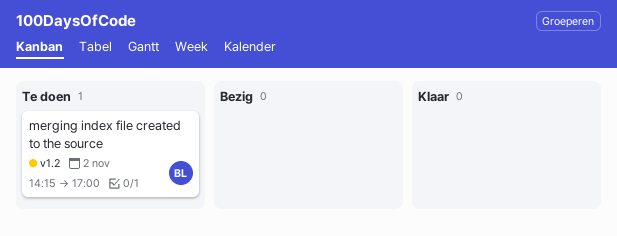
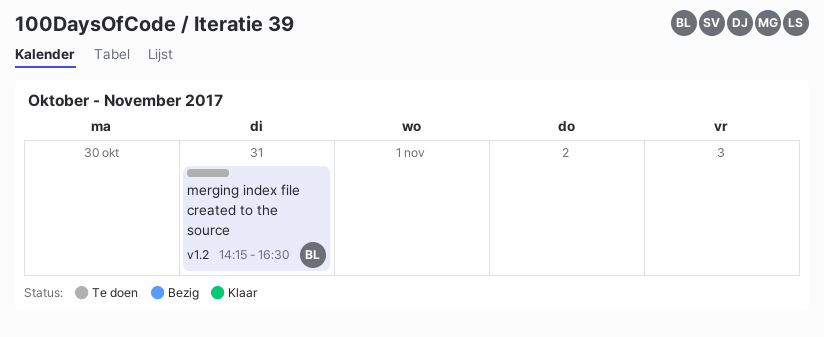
merging index file created to the source, day: Nov 2 -> Oct 31
merging index file created to the source, ends: 17:00 -> 16:30

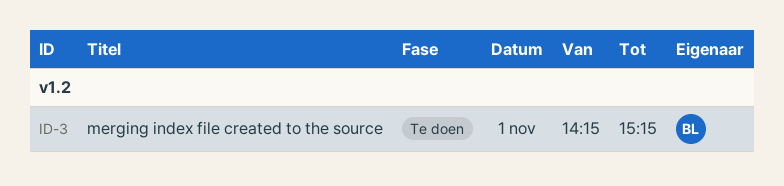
merging index file created to the source, day: Oct 31 -> Nov 1
merging index file created to the source, ends: 16:30 -> 15:15

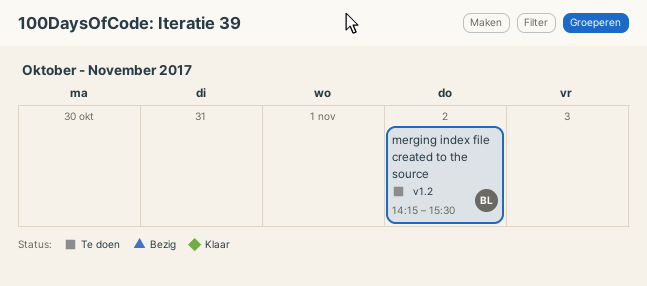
merging index file created to the source, day: Nov 1 -> Nov 2
merging index file created to the source, ends: 15:15 -> 15:30

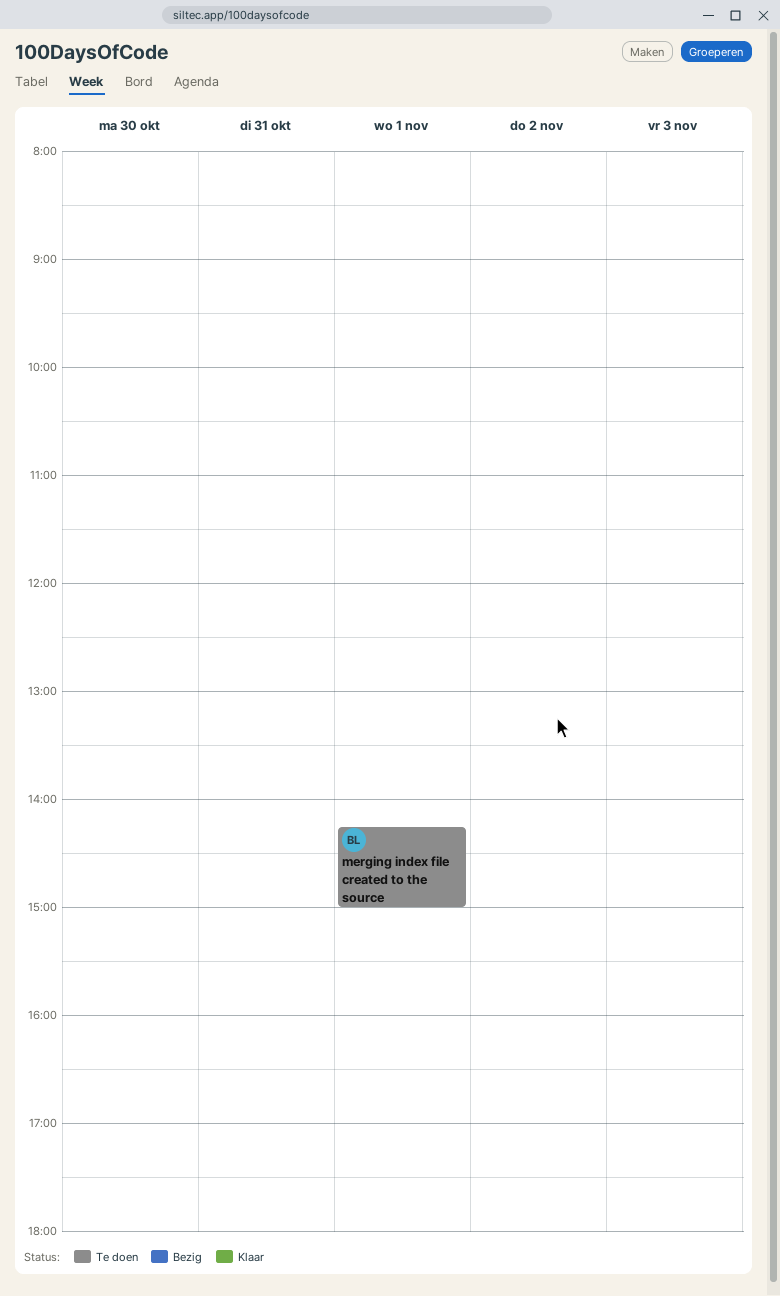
merging index file created to the source, day: Nov 2 -> Nov 1
merging index file created to the source, ends: 15:30 -> 15:00

